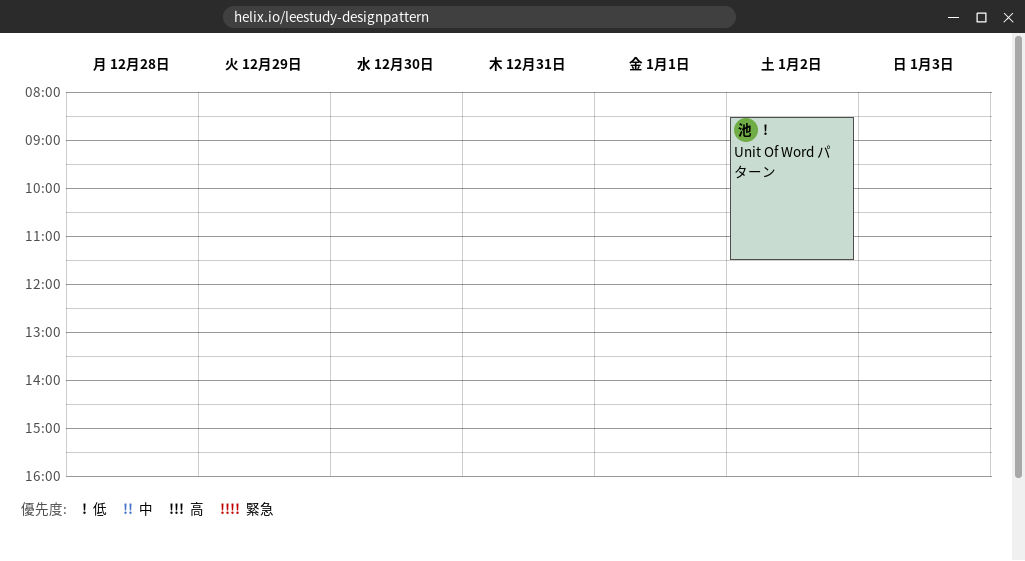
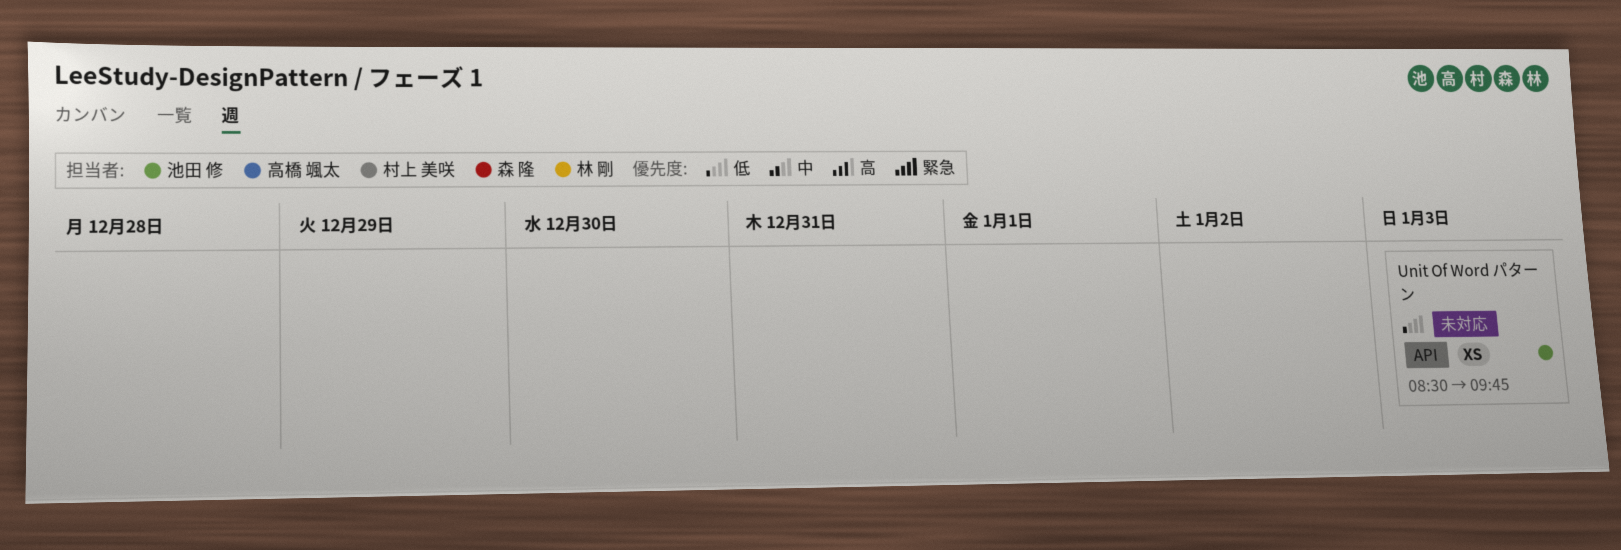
Unit Of Word パターン, day: Jan 2 -> Jan 3
Unit Of Word パターン, ends: 11:30 -> 09:45

